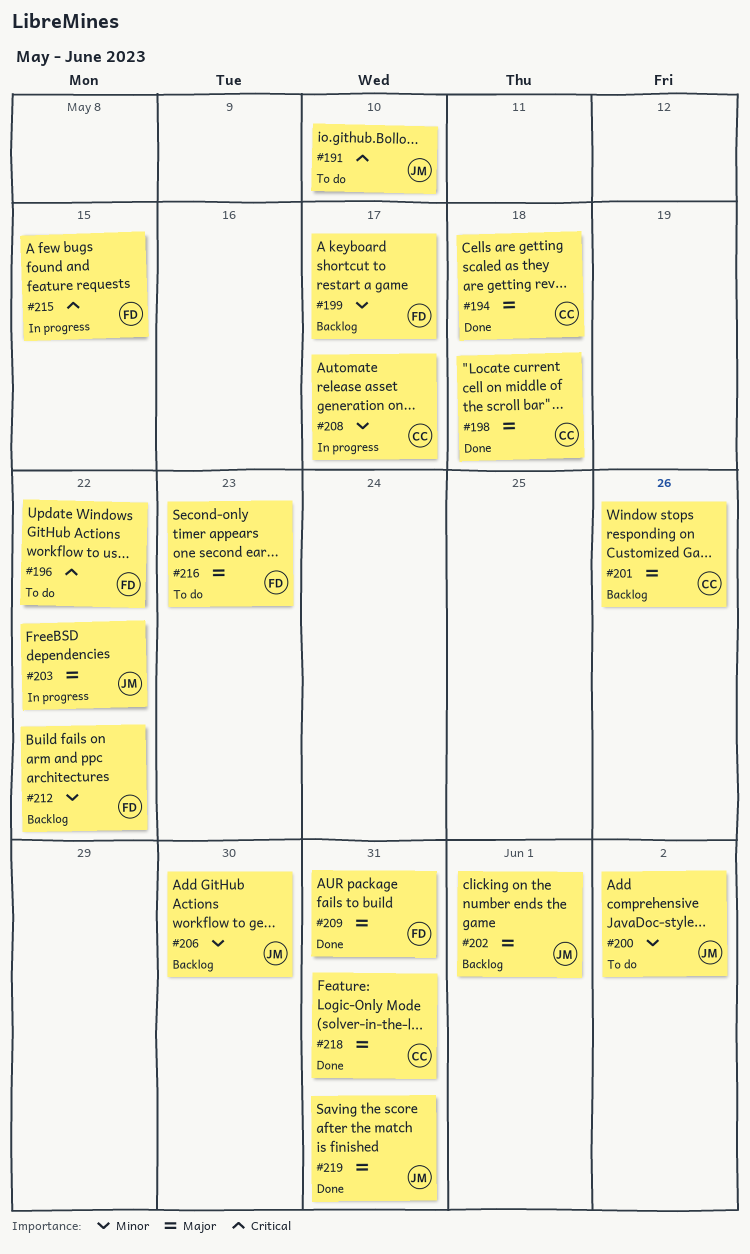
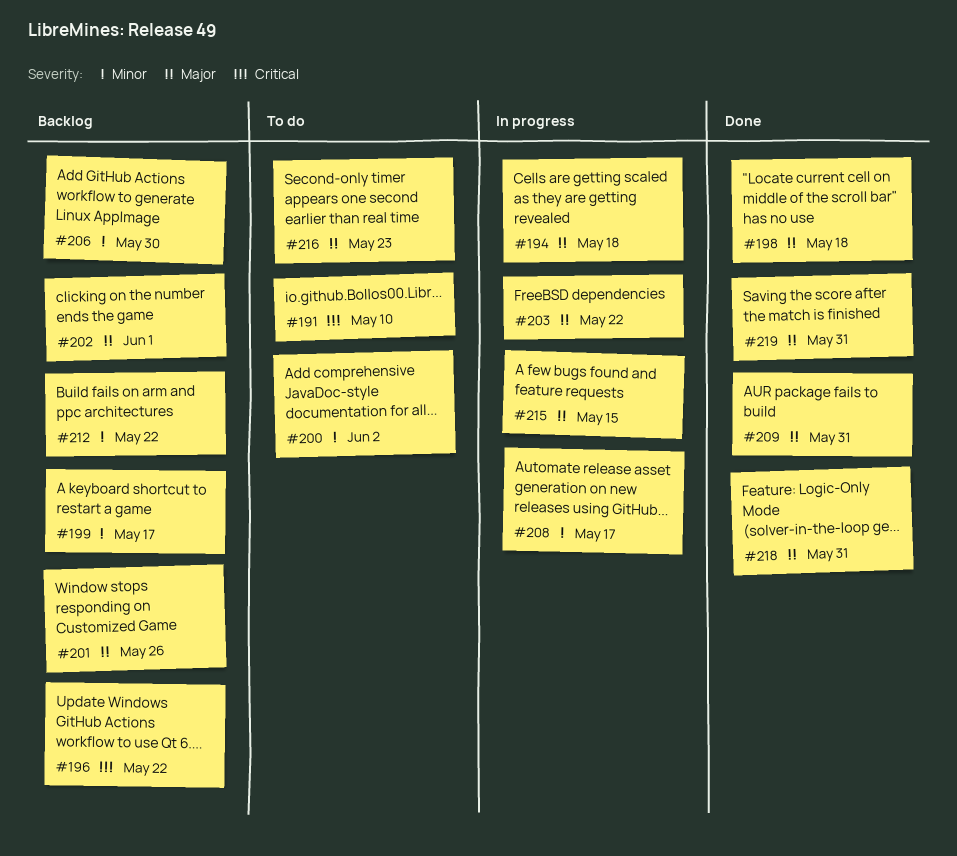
#194, status: Done -> In progress
#196, status: To do -> Backlog
#215, priority: Critical -> Major

